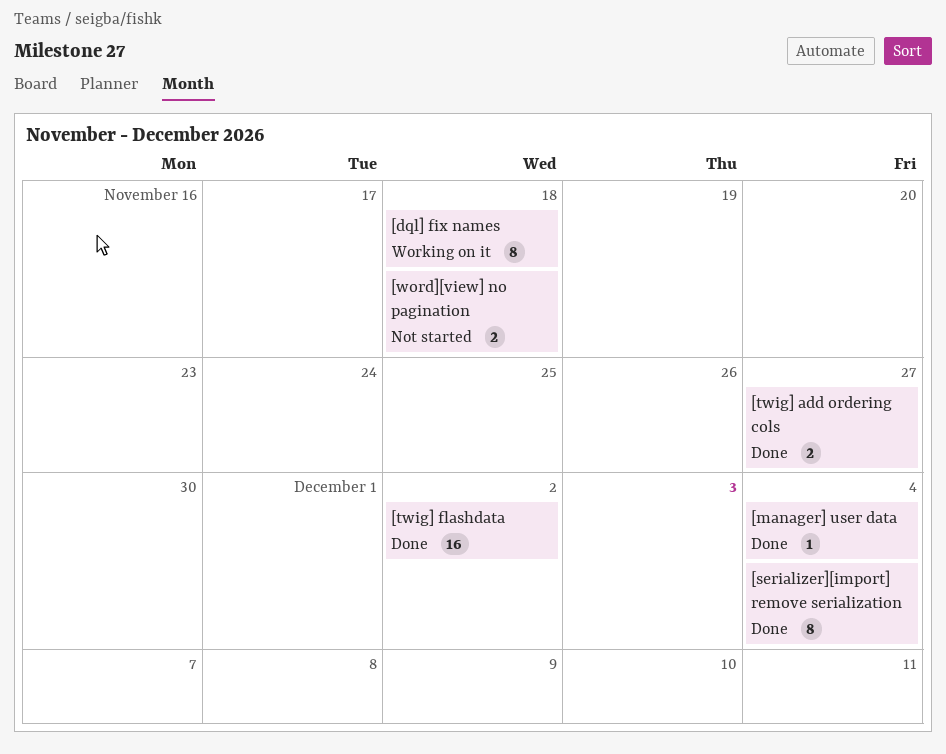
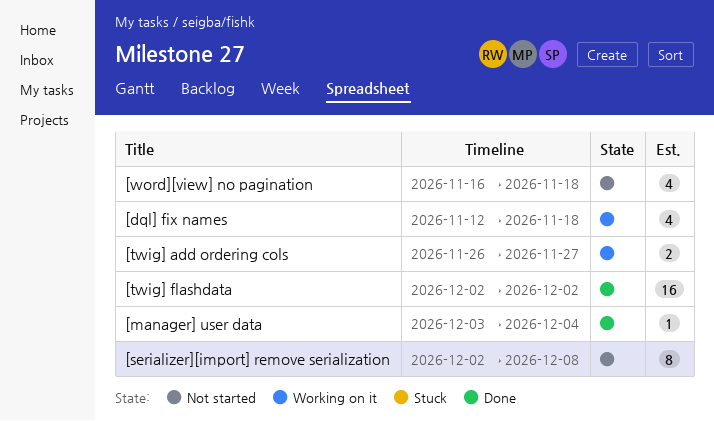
[dql] fix names, estimate: 8 -> 4
[serializer][import] remove serialization, status: Done -> Not started
[serializer][import] remove serialization, due: Dec 4 -> Dec 8
[twig] add ordering cols, status: Done -> Working on it
[word][view] no pagination, estimate: 2 -> 4

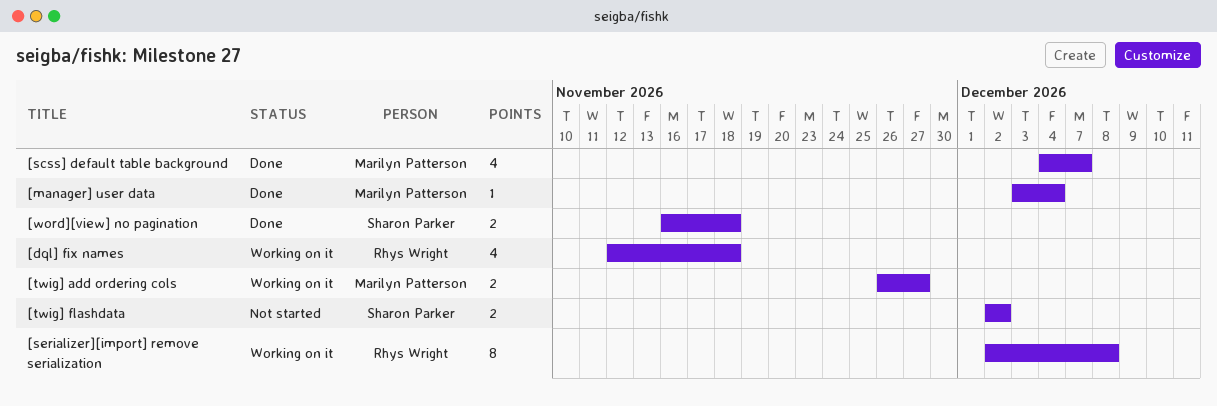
[scss] default table background: none -> present
[serializer][import] remove serialization, status: Not started -> Working on it
[twig] flashdata, status: Done -> Not started
[twig] flashdata, estimate: 16 -> 2
[word][view] no pagination, status: Not started -> Done
[word][view] no pagination, estimate: 4 -> 2

